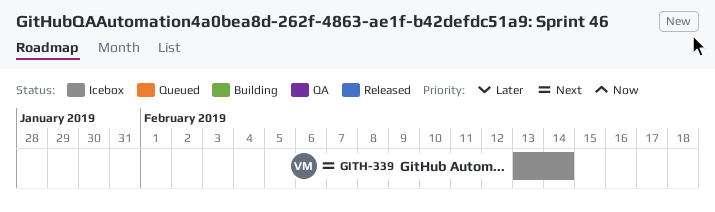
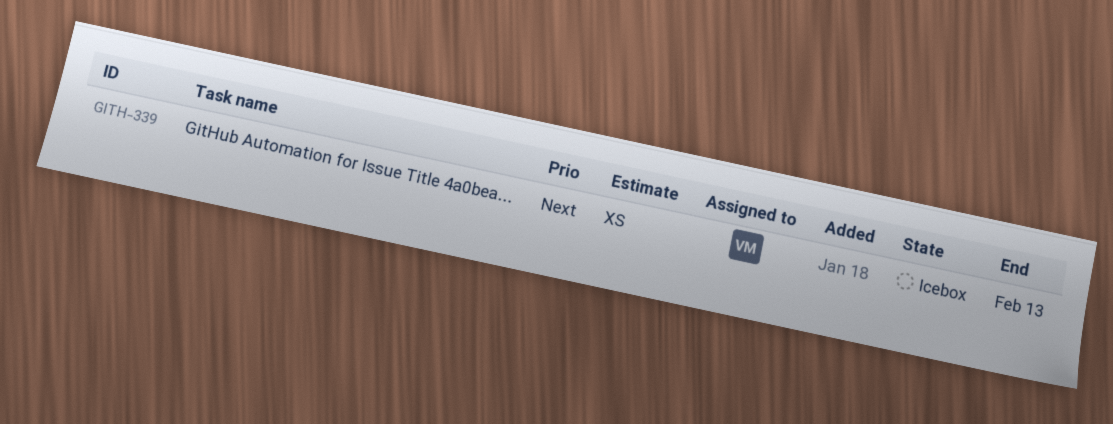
GITH-339, due: Feb 14 -> Feb 13

